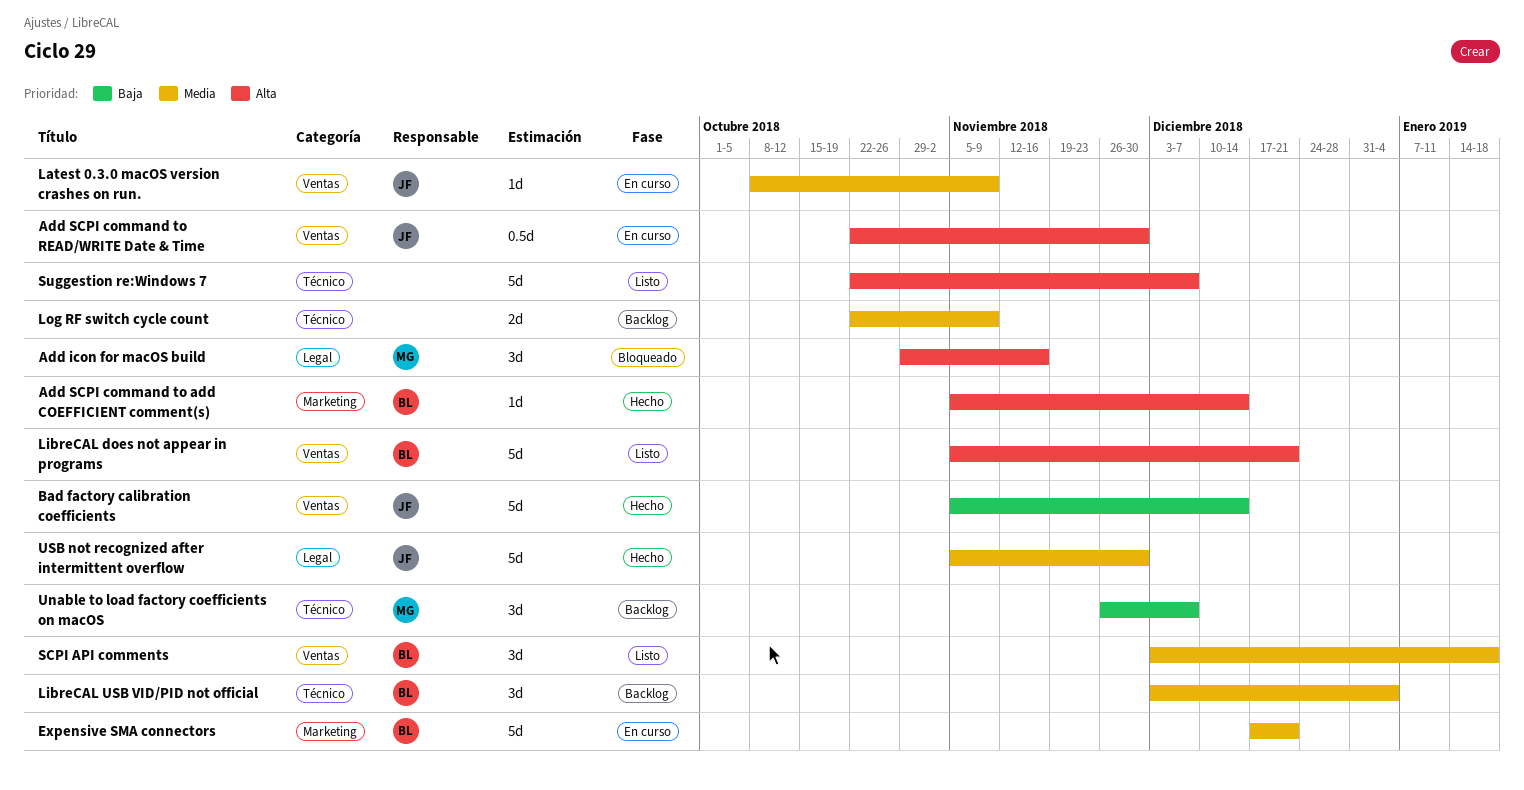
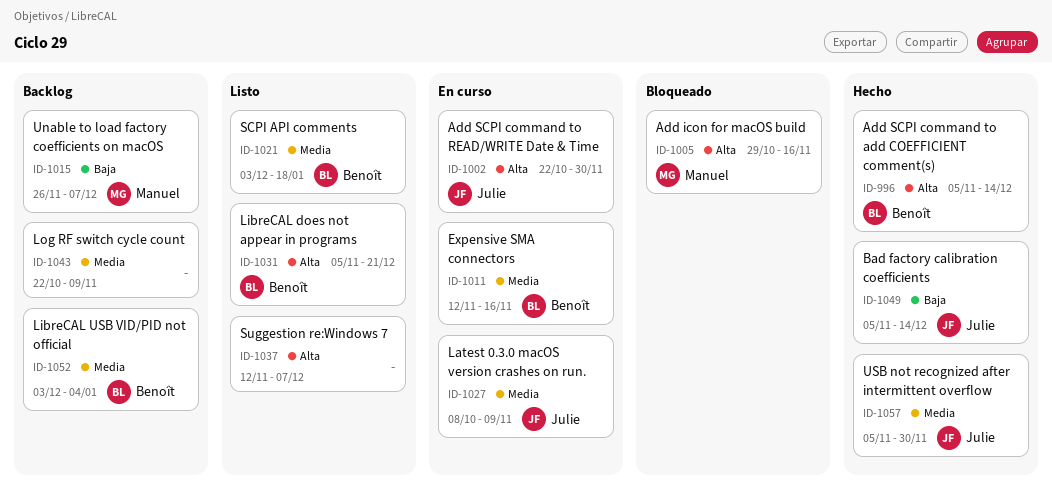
Expensive SMA connectors, start: Dec 17 -> Nov 12
Expensive SMA connectors, due: Dec 21 -> Nov 16
Suggestion re:Windows 7, start: Oct 22 -> Nov 12

